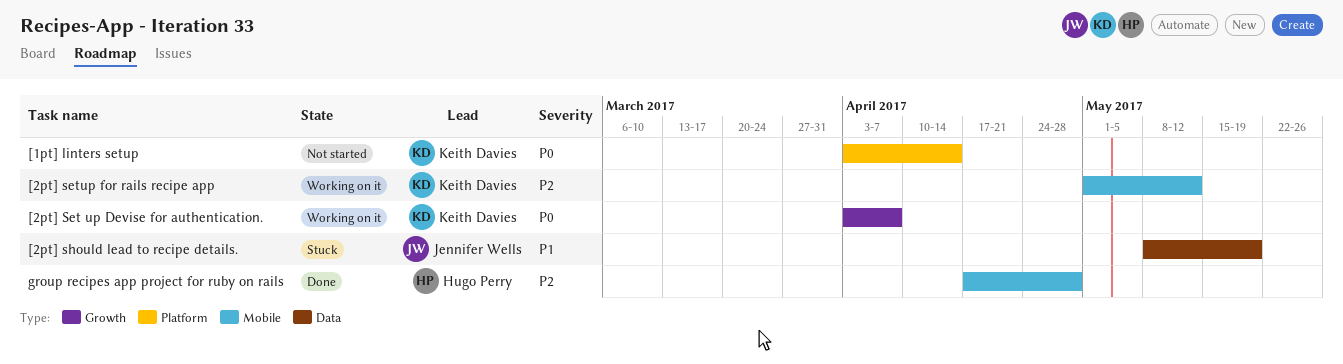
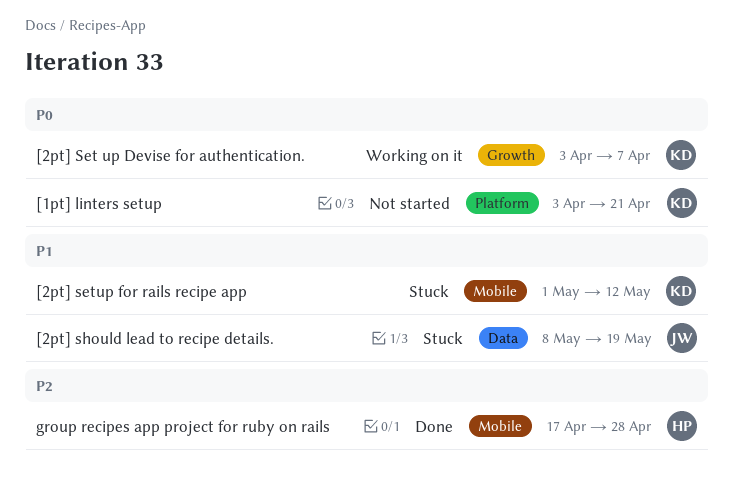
[1pt] linters setup, due: Apr 14 -> Apr 21
[2pt] setup for rails recipe app, status: Working on it -> Stuck
[2pt] setup for rails recipe app, priority: P2 -> P1

